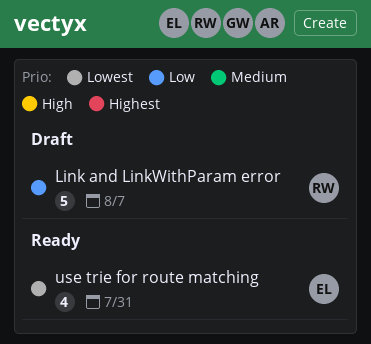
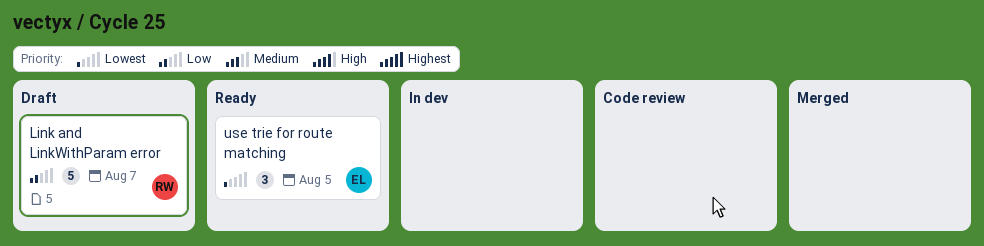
use trie for route matching, estimate: 4 -> 3
use trie for route matching, due: Jul 31 -> Aug 5

